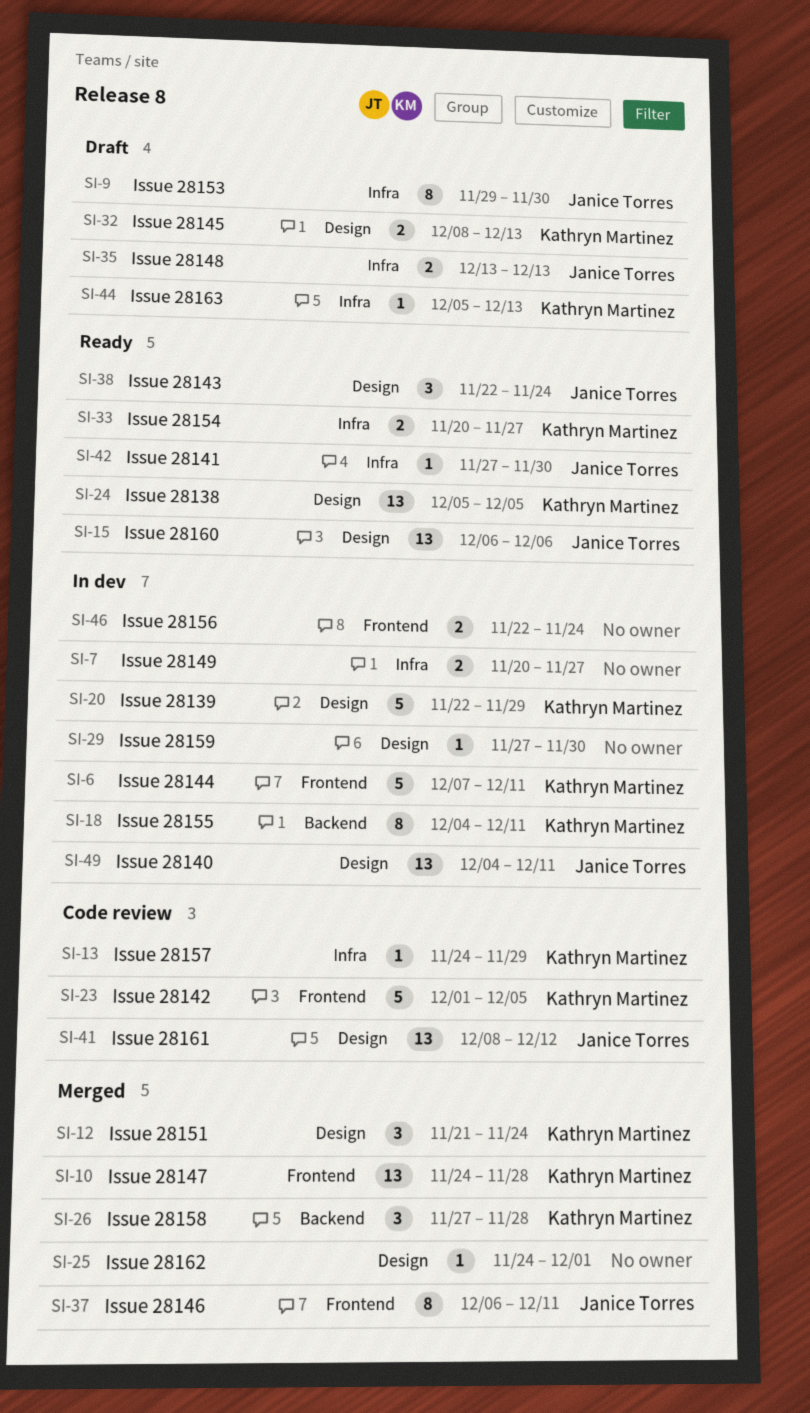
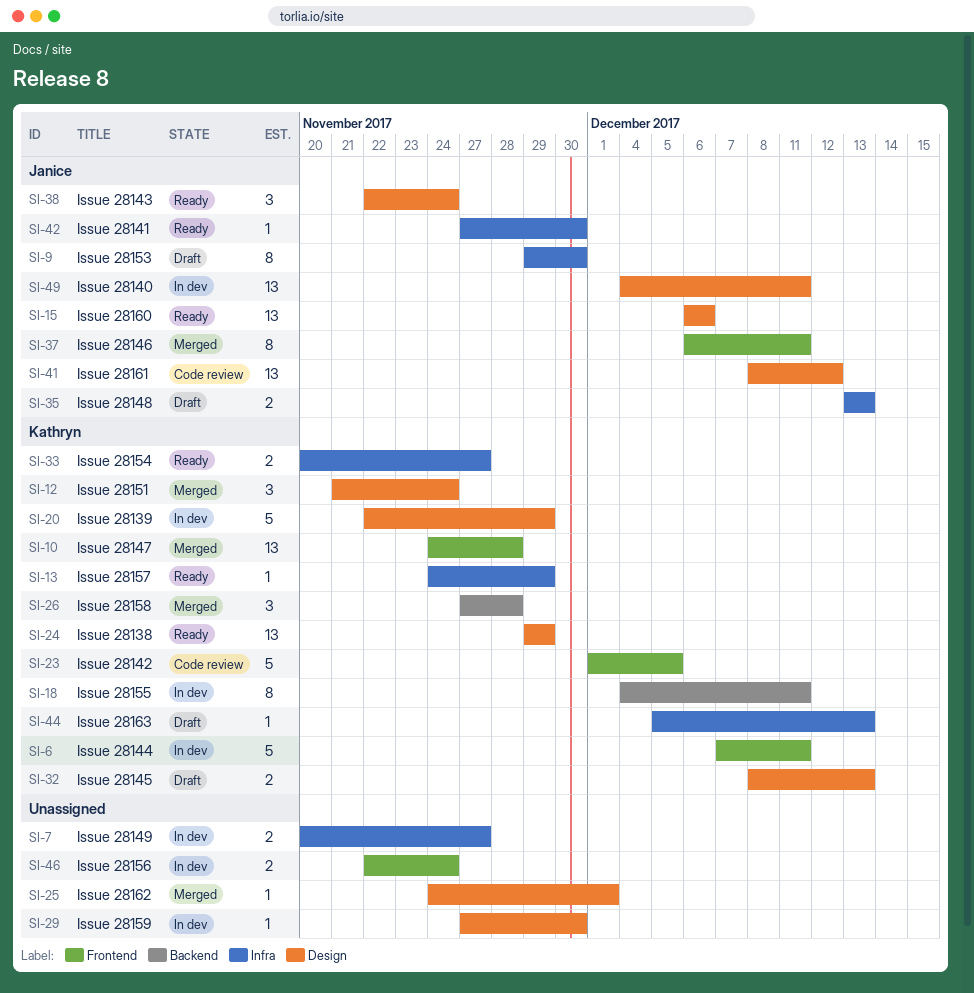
SI-13, status: Code review -> Ready
SI-24, start: Dec 5 -> Nov 29
SI-24, due: Dec 5 -> Nov 29

